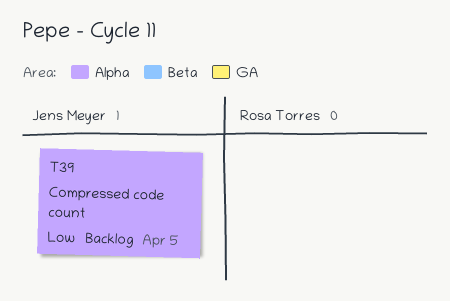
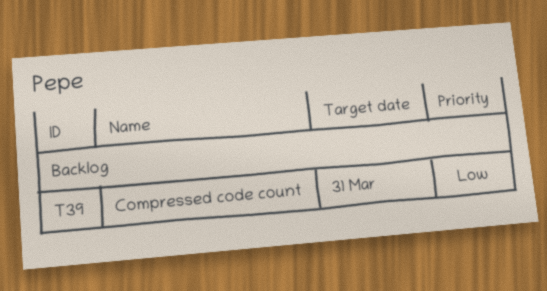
T39, due: Apr 5 -> Mar 31

